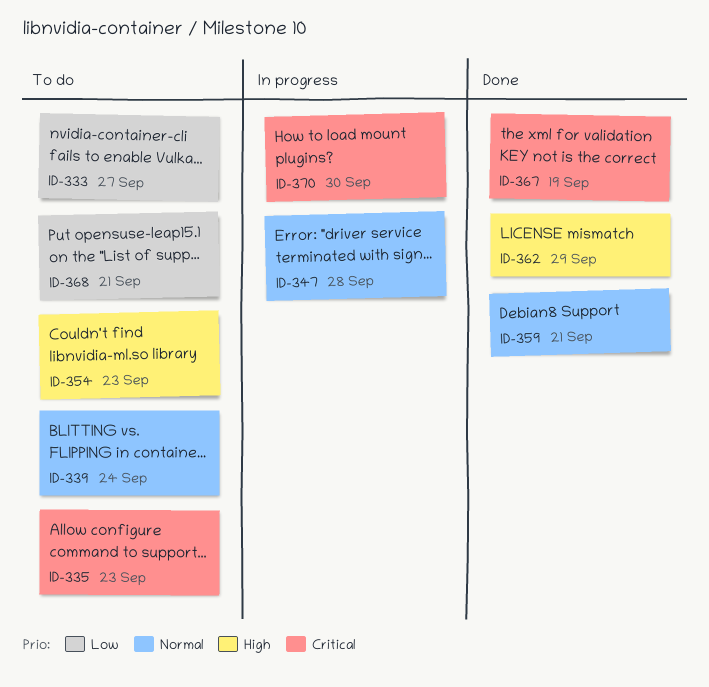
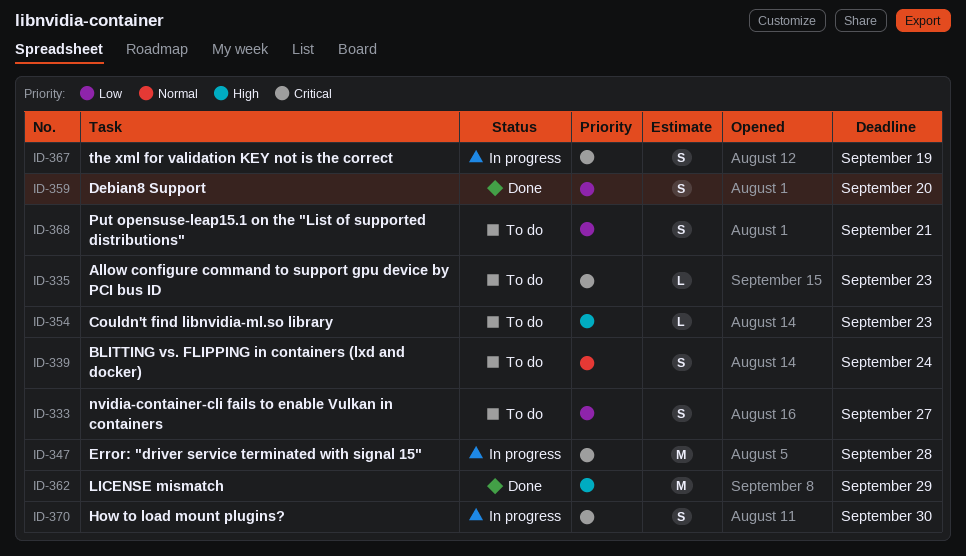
ID-347, priority: Normal -> Critical
ID-359, priority: Normal -> Low
ID-359, due: Sep 21 -> Sep 20
ID-367, status: Done -> In progress

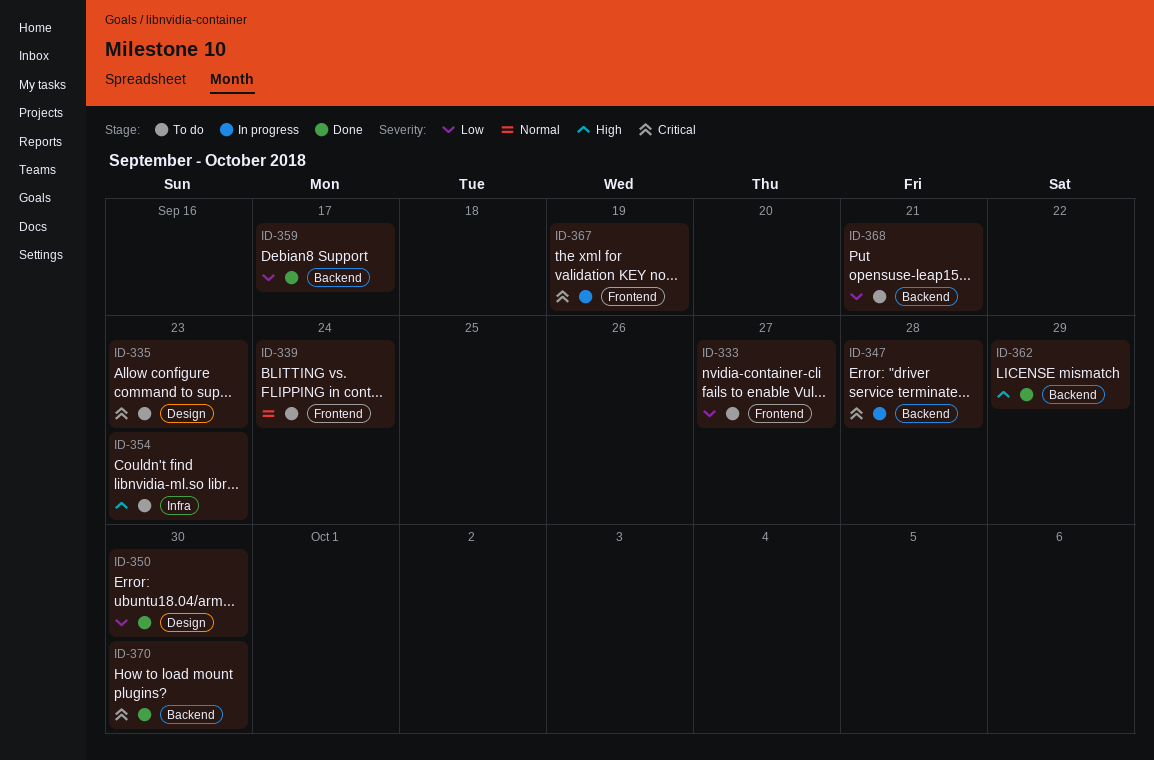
ID-350: none -> present
ID-359, due: Sep 20 -> Sep 17
ID-370, status: In progress -> Done

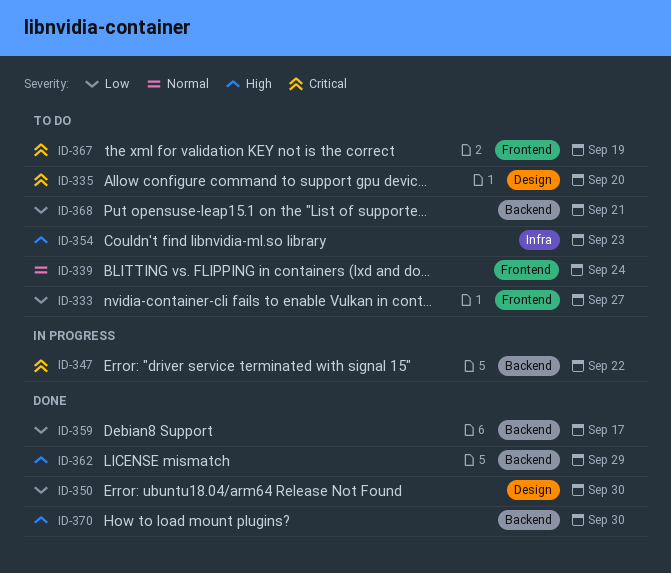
ID-335, due: Sep 23 -> Sep 20
ID-347, due: Sep 28 -> Sep 22
ID-367, status: In progress -> To do
ID-370, priority: Critical -> High

